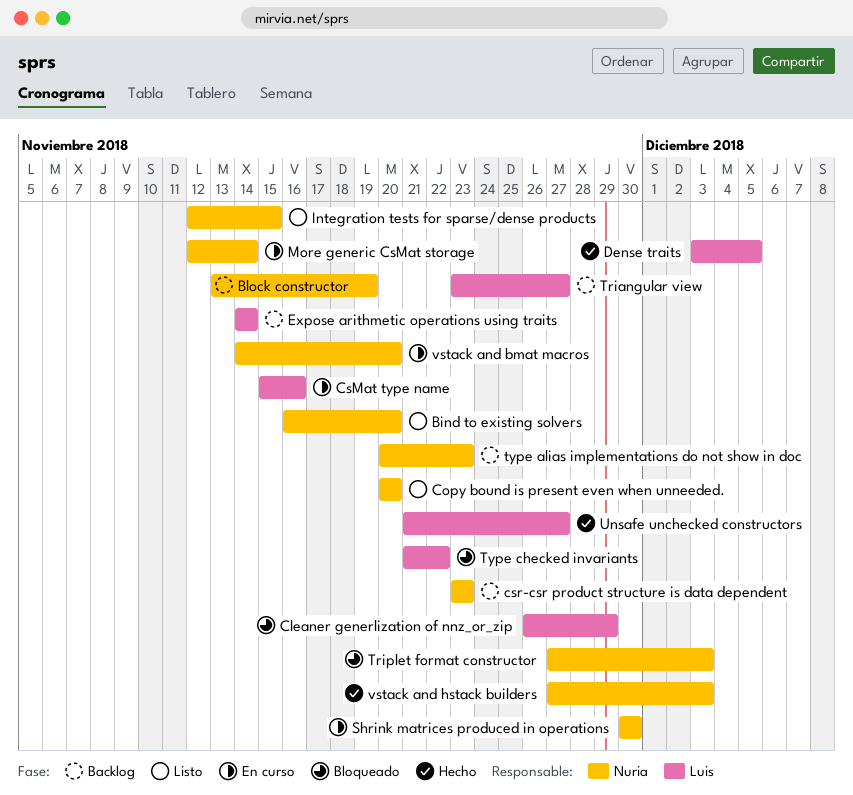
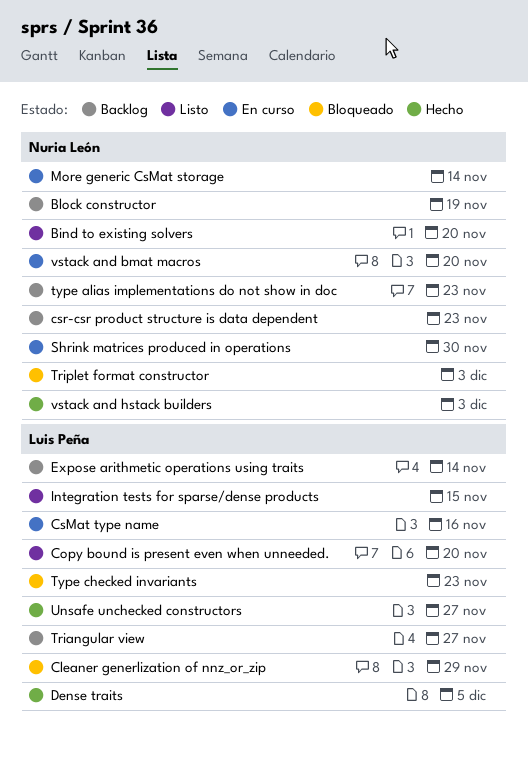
Copy bound is present even when unneeded., owner: Nuria León -> Luis Peña
Integration tests for sparse/dense products, owner: Nuria León -> Luis Peña
Type checked invariants, due: Nov 22 -> Nov 23

